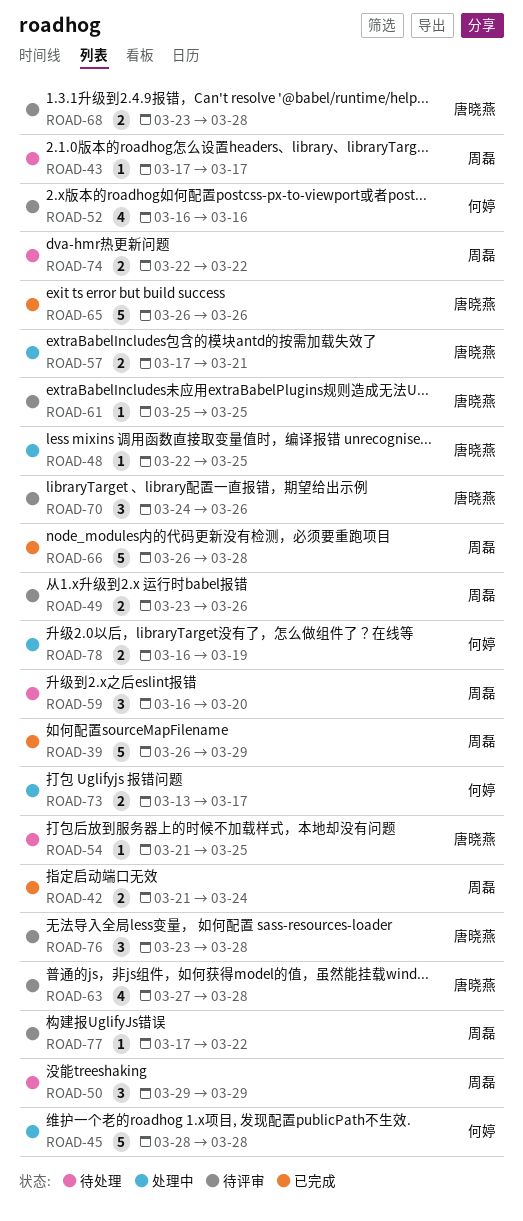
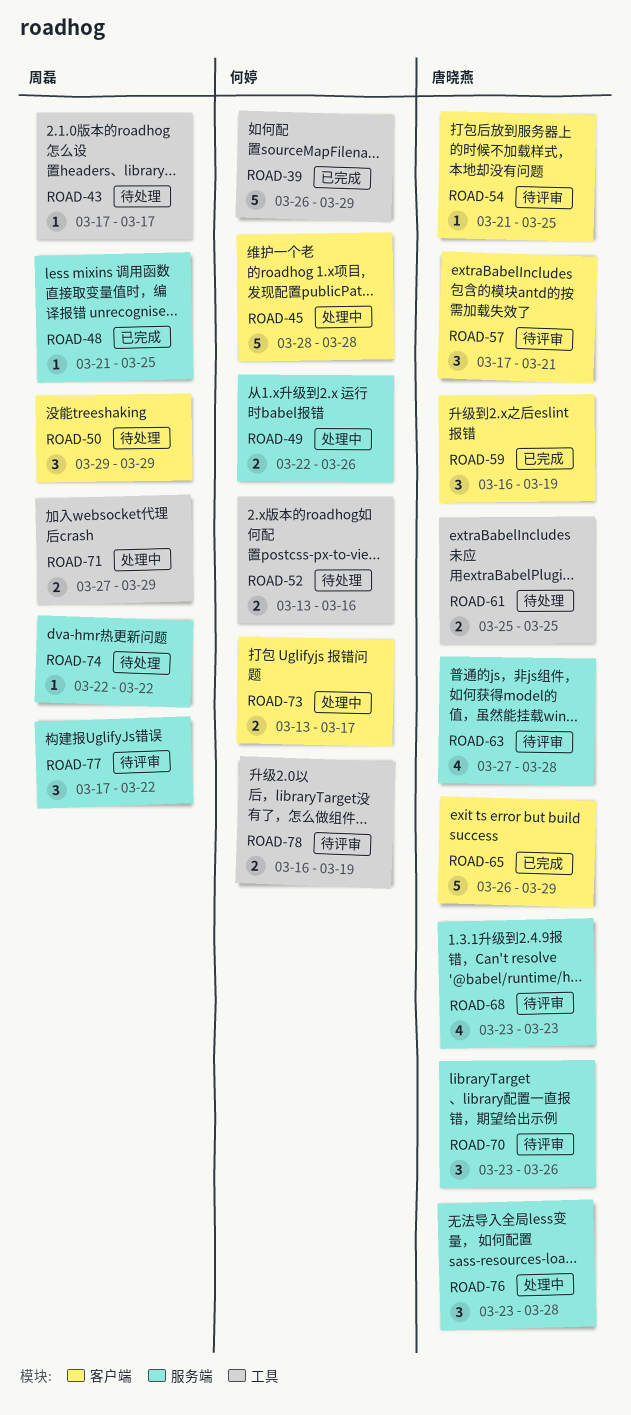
ROAD-39, owner: 周磊 -> 何婷
ROAD-42: present -> none
ROAD-48, status: 处理中 -> 已完成
ROAD-48, owner: 唐晓燕 -> 周磊
ROAD-48, start: Mar 22 -> Mar 21
ROAD-49, status: 待评审 -> 处理中
ROAD-49, owner: 周磊 -> 何婷
ROAD-49, start: Mar 23 -> Mar 22
ROAD-52, status: 待评审 -> 待处理
ROAD-52, estimate: 4 -> 2
ROAD-52, start: Mar 16 -> Mar 13
ROAD-54, status: 待处理 -> 待评审
ROAD-57, status: 处理中 -> 待评审
ROAD-57, estimate: 2 -> 3
ROAD-59, status: 待处理 -> 已完成
ROAD-59, owner: 周磊 -> 唐晓燕
ROAD-59, due: Mar 20 -> Mar 19
ROAD-61, status: 待评审 -> 待处理
ROAD-61, estimate: 1 -> 2
ROAD-65, due: Mar 26 -> Mar 29
ROAD-66: present -> none
ROAD-68, estimate: 2 -> 4
ROAD-68, due: Mar 28 -> Mar 23
ROAD-70, start: Mar 24 -> Mar 23
ROAD-71: none -> present
ROAD-74, estimate: 2 -> 1
ROAD-76, status: 待评审 -> 处理中
ROAD-77, estimate: 1 -> 3
ROAD-78, status: 处理中 -> 待评审

